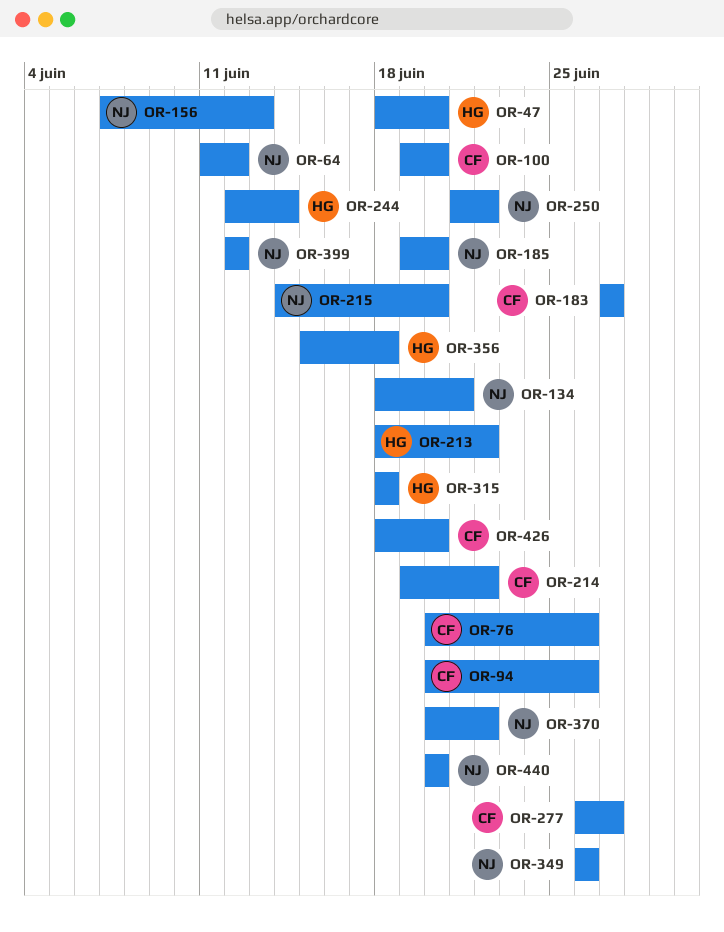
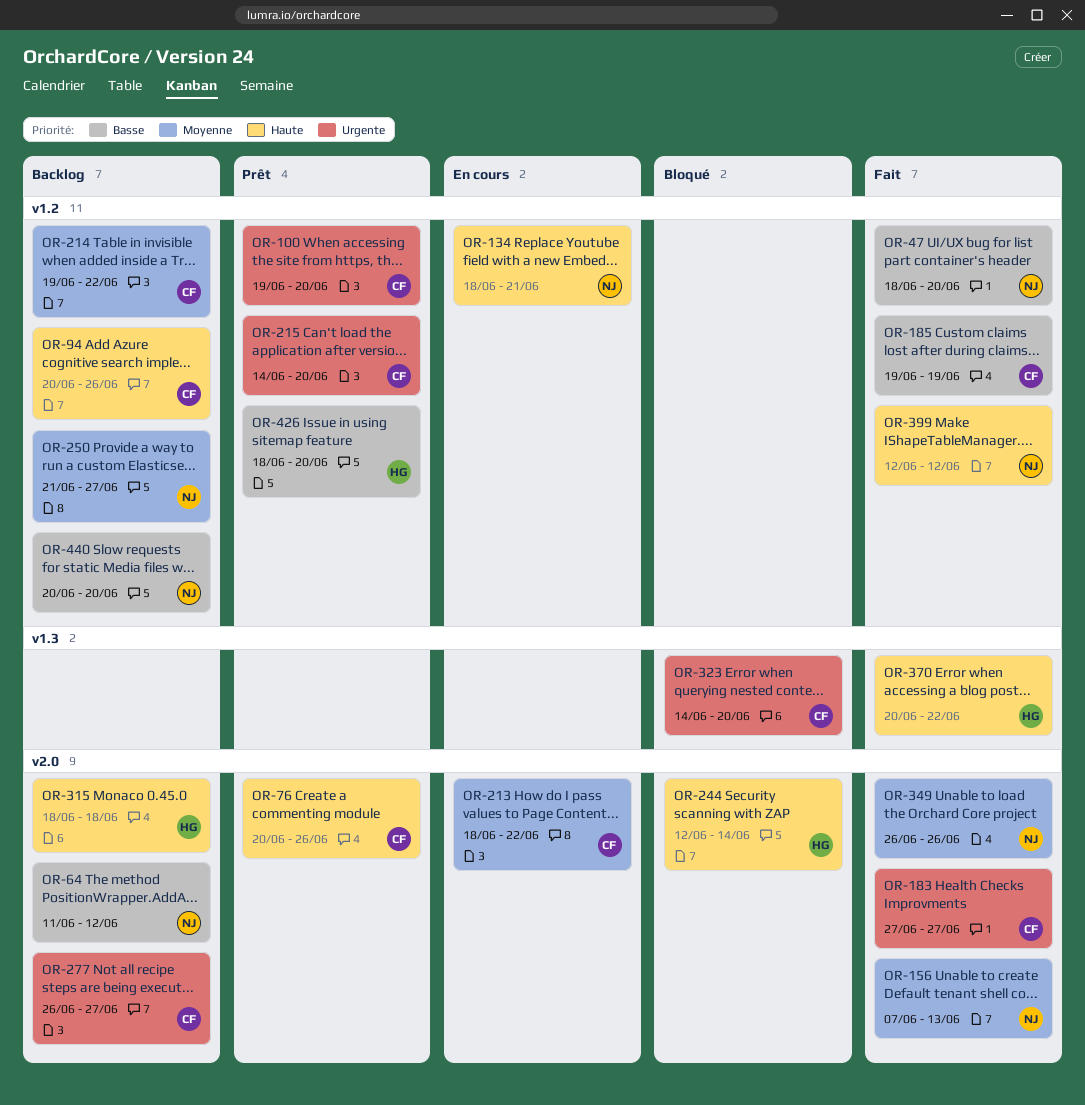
OR-47, owner: HG -> NJ
OR-185, owner: NJ -> CF
OR-185, due: Jun 20 -> Jun 19
OR-213, owner: HG -> CF
OR-215, owner: NJ -> CF
OR-250, due: Jun 22 -> Jun 27
OR-323: none -> present
OR-356: present -> none
OR-370, owner: NJ -> HG
OR-426, owner: CF -> HG

